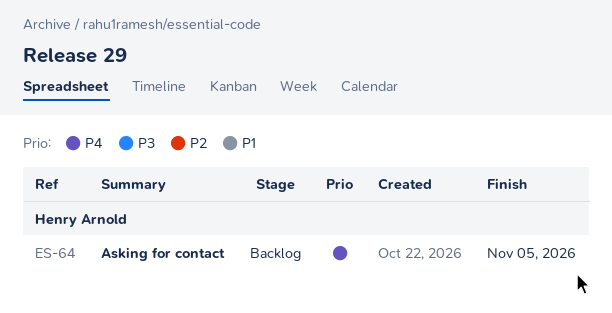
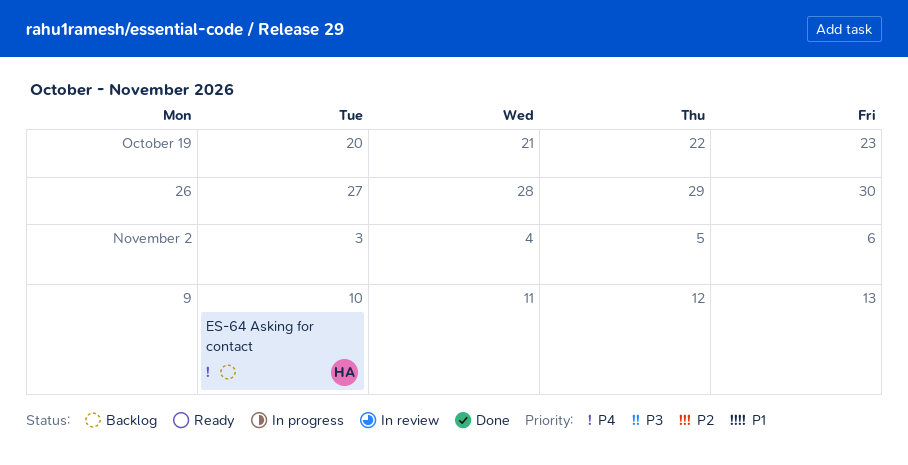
ES-64, due: Nov 5 -> Nov 10

